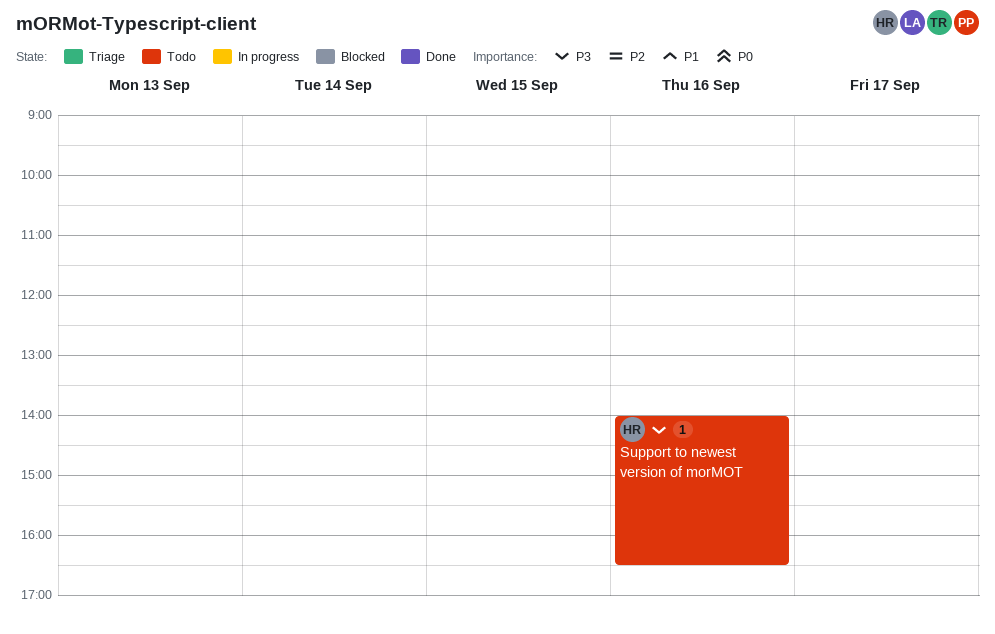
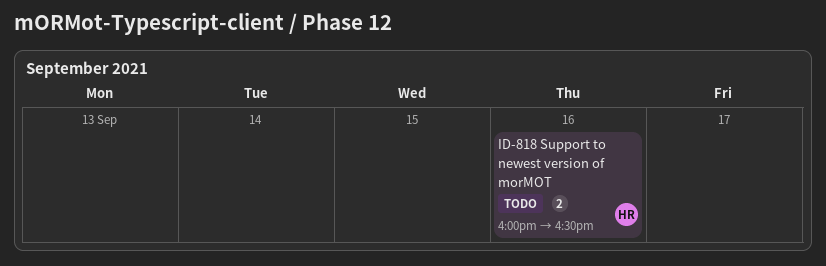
Support to newest version of morMOT, estimate: 1 -> 2
Support to newest version of morMOT, begins: 14:00 -> 16:00

